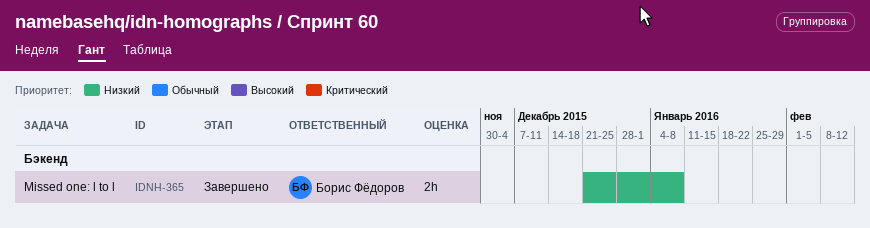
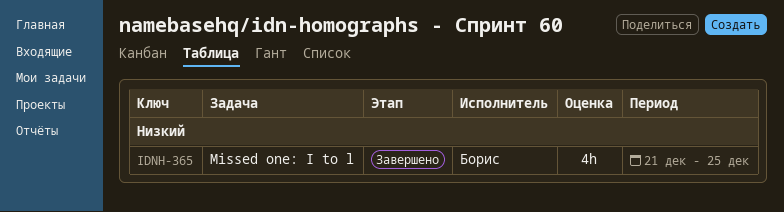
IDNH-365, estimate: 2h -> 4h
IDNH-365, due: Jan 8 -> Dec 25

